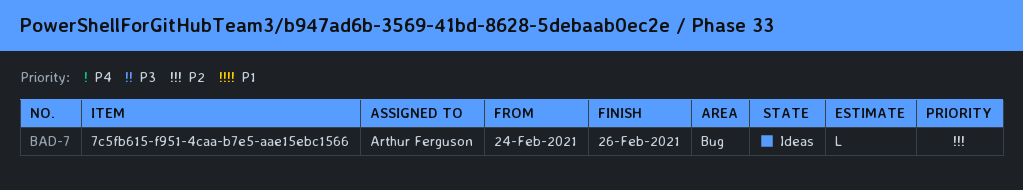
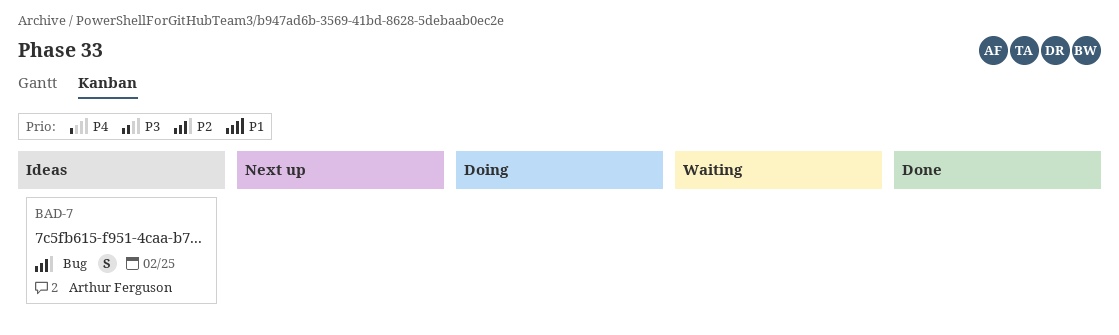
BAD-7, estimate: L -> S
BAD-7, due: Feb 26 -> Feb 25

